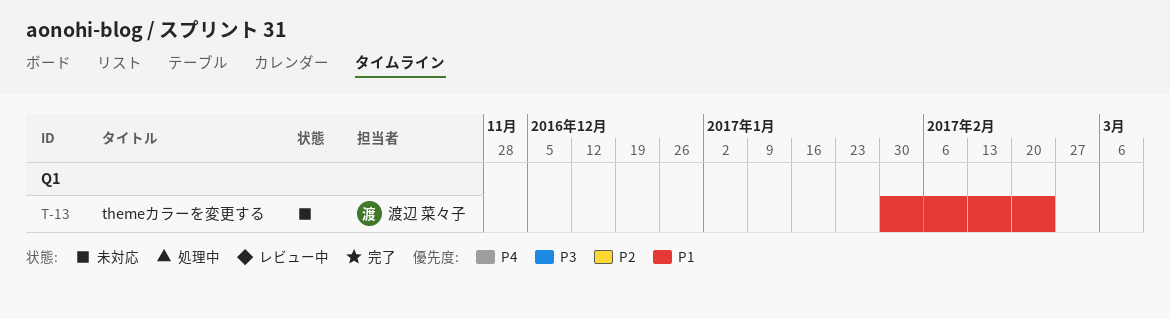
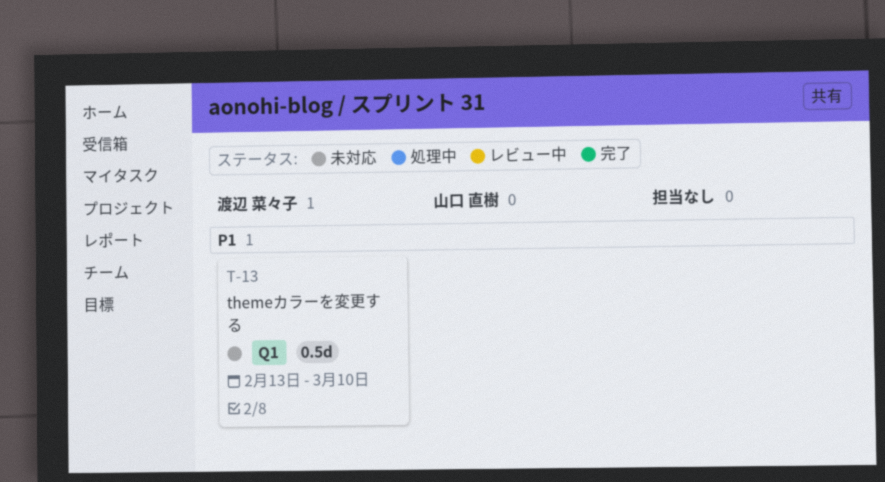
T-13, start: Jan 30 -> Feb 13
T-13, due: Feb 24 -> Mar 10

